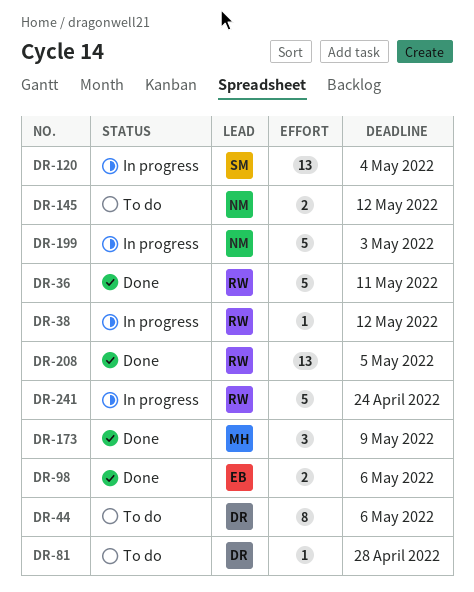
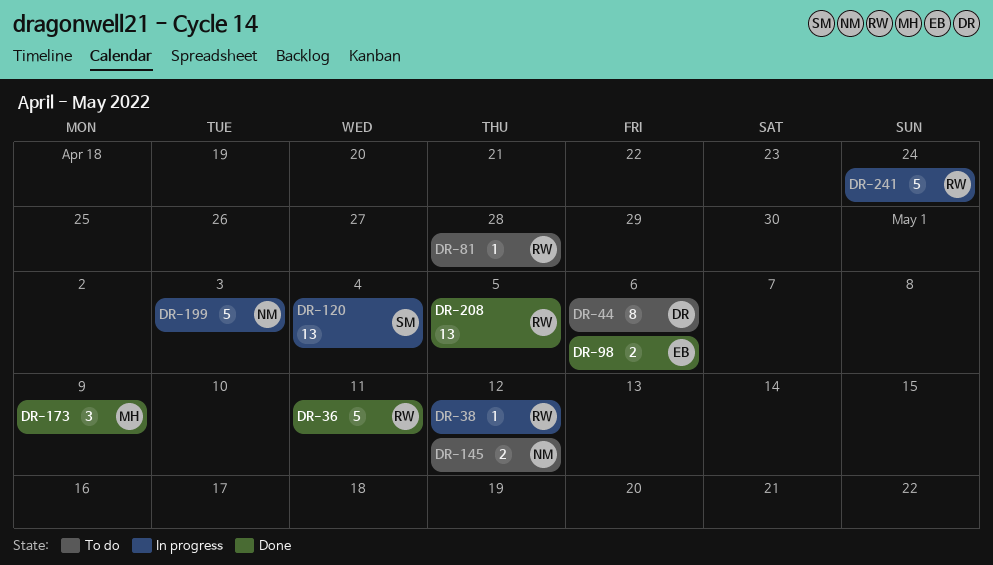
DR-81, owner: DR -> RW

